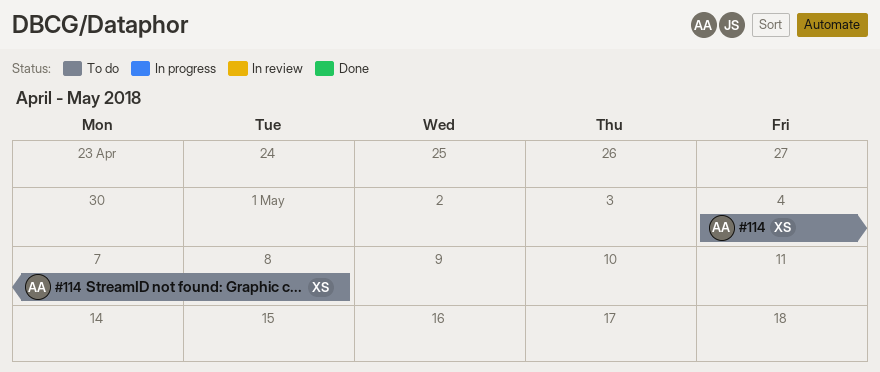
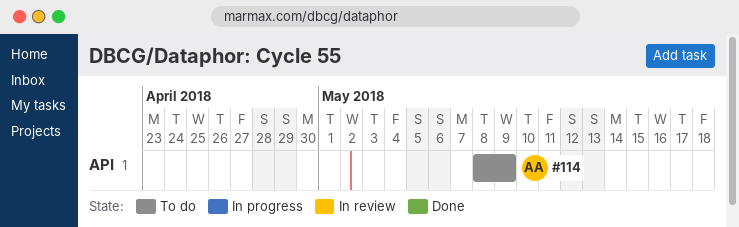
#114, start: May 4 -> May 8
#114, due: May 8 -> May 9

